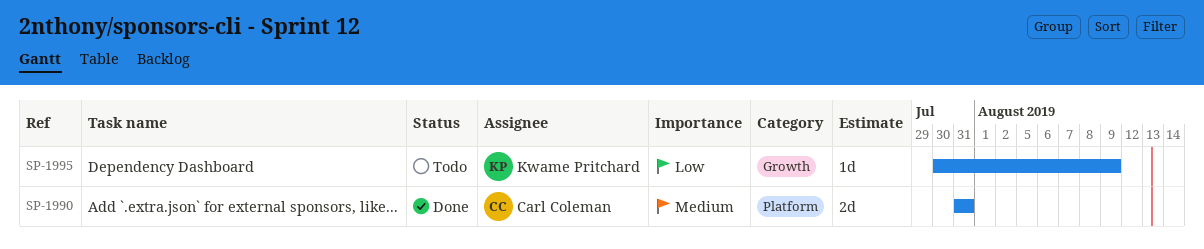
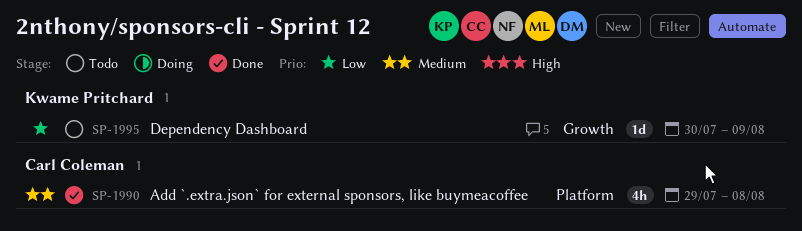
SP-1990, estimate: 2d -> 4h
SP-1990, start: Jul 31 -> Jul 29
SP-1990, due: Jul 31 -> Aug 8

